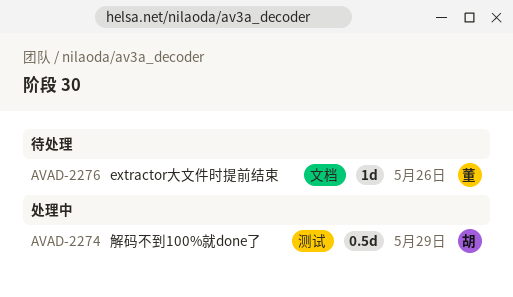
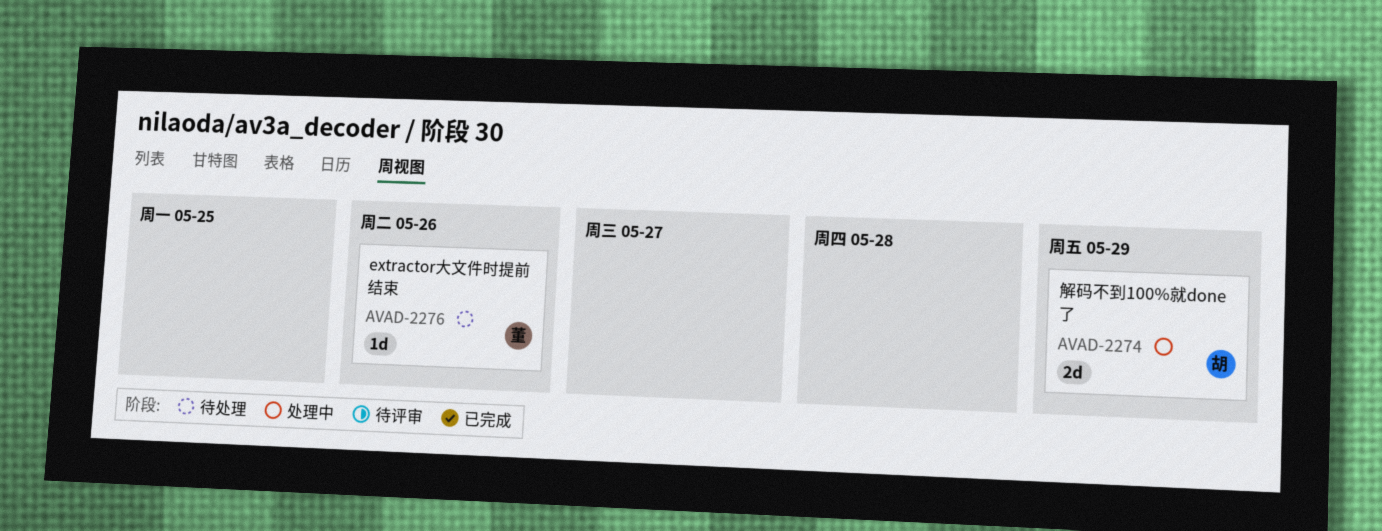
AVAD-2274, estimate: 0.5d -> 2d

